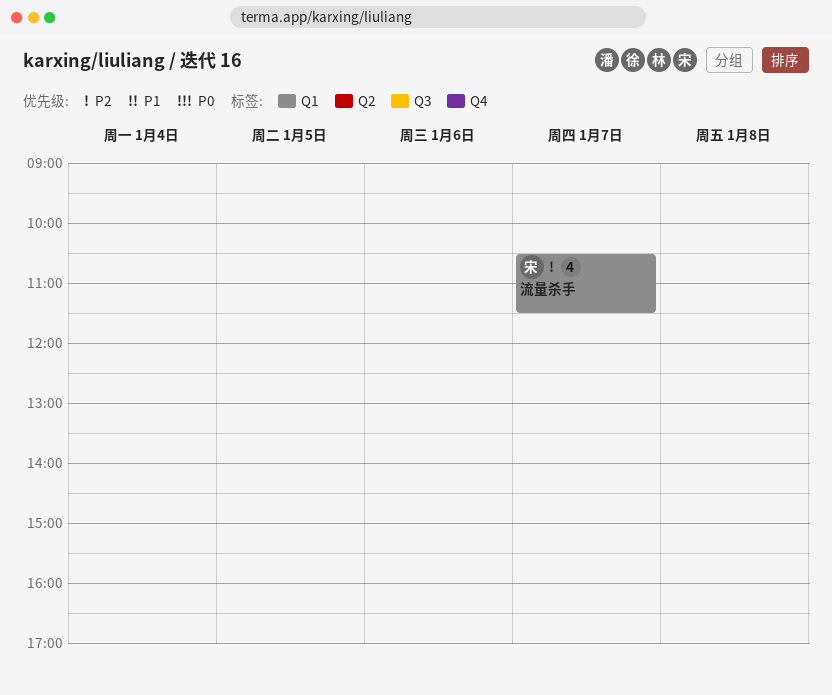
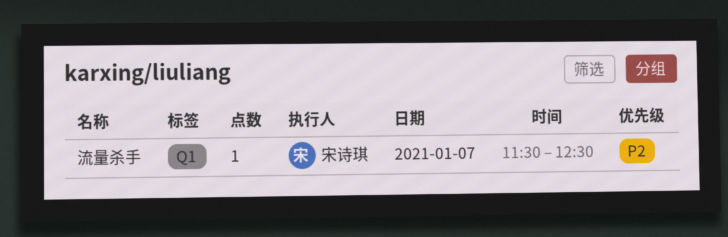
流量杀手, estimate: 4 -> 1
流量杀手, begins: 10:30 -> 11:30
流量杀手, ends: 11:30 -> 12:30

